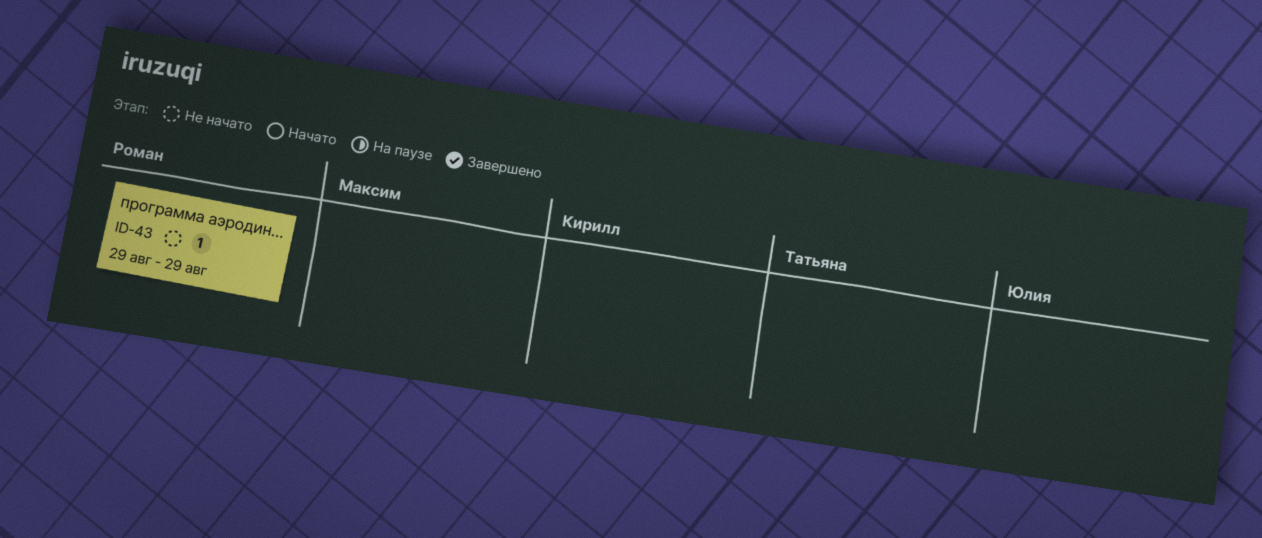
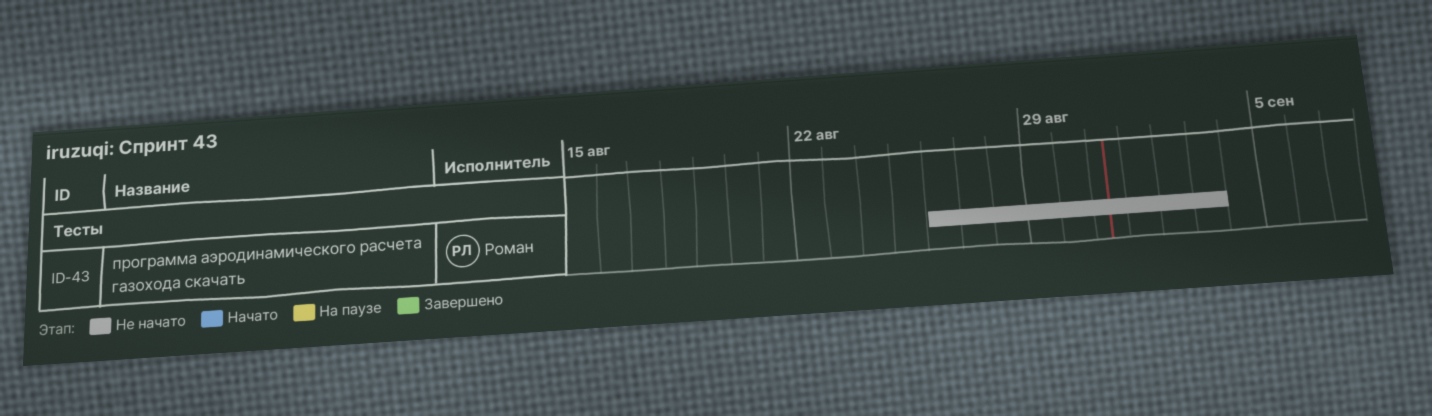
ID-43, start: Aug 29 -> Aug 26
ID-43, due: Aug 29 -> Sep 3

